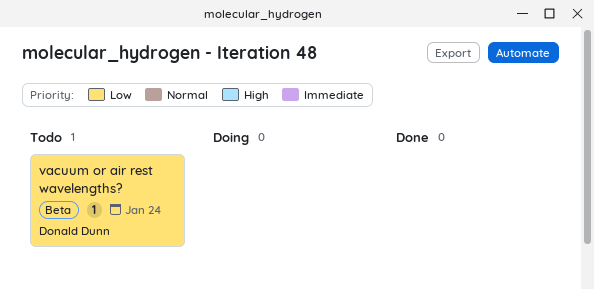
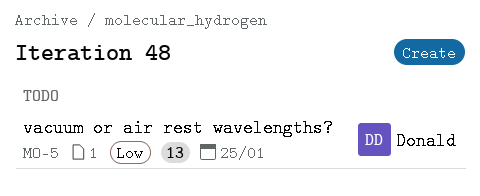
vacuum or air rest wavelengths?, estimate: 1 -> 13
vacuum or air rest wavelengths?, due: Jan 24 -> Jan 25

